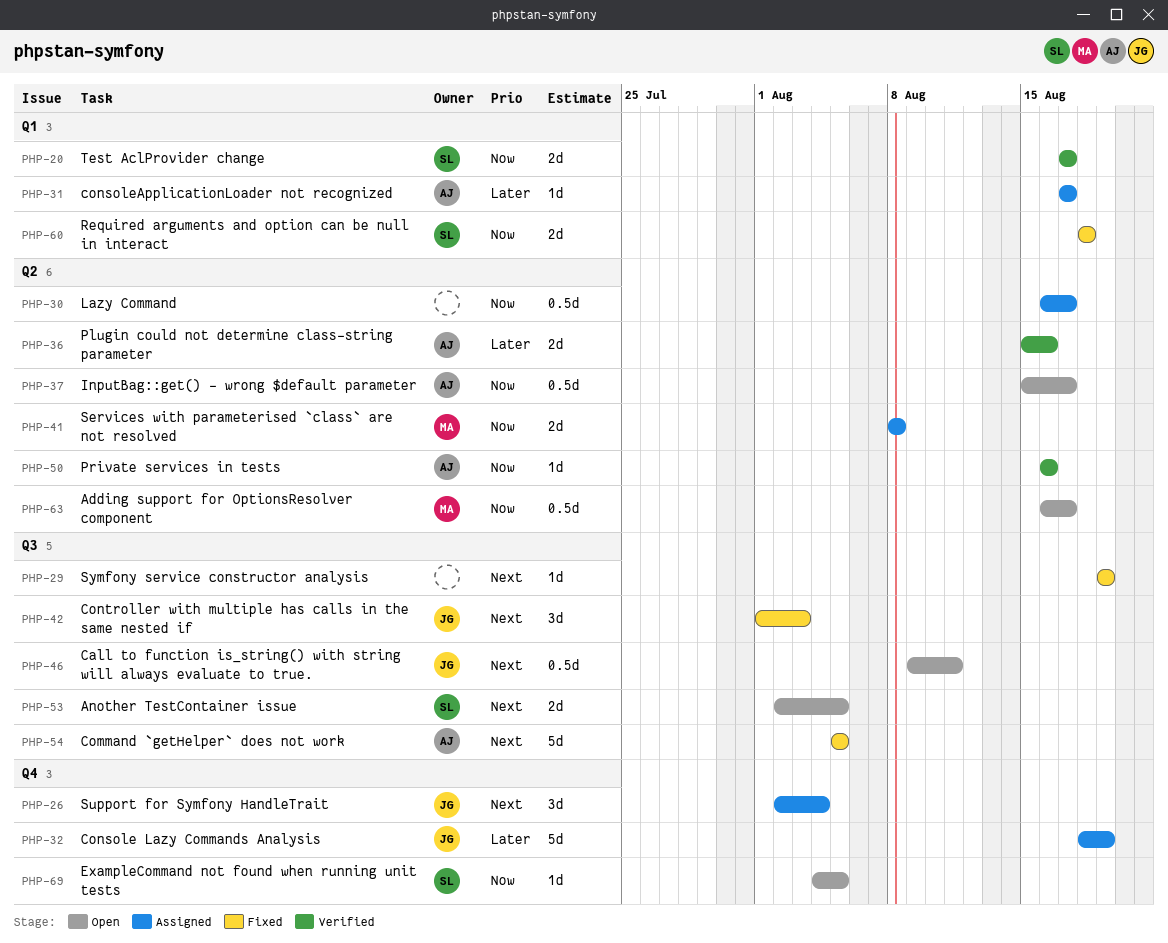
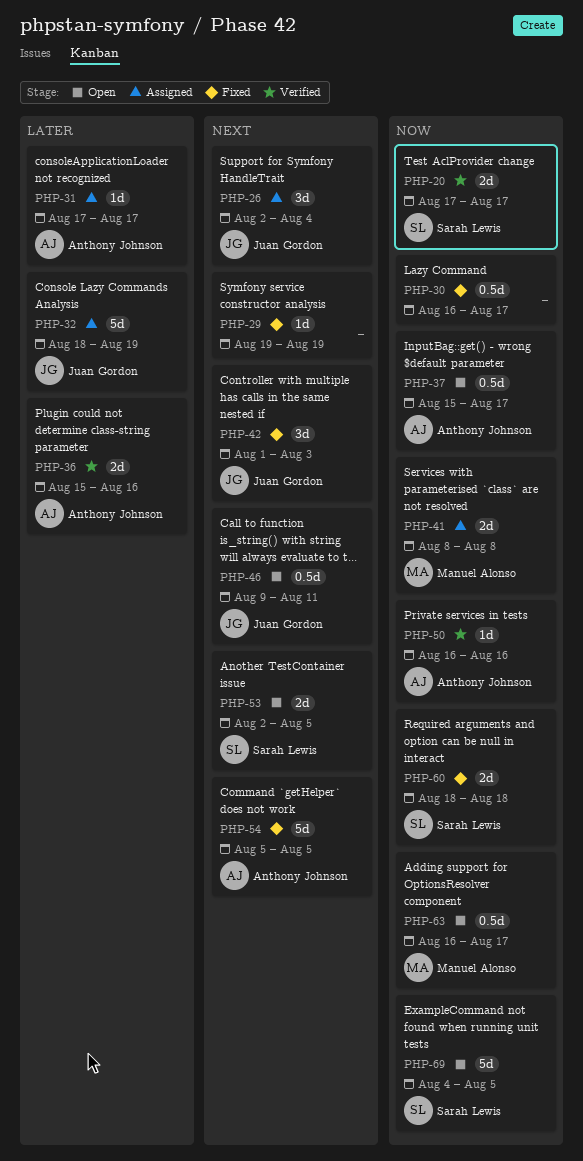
PHP-30, status: Assigned -> Fixed
PHP-69, estimate: 1d -> 5d

